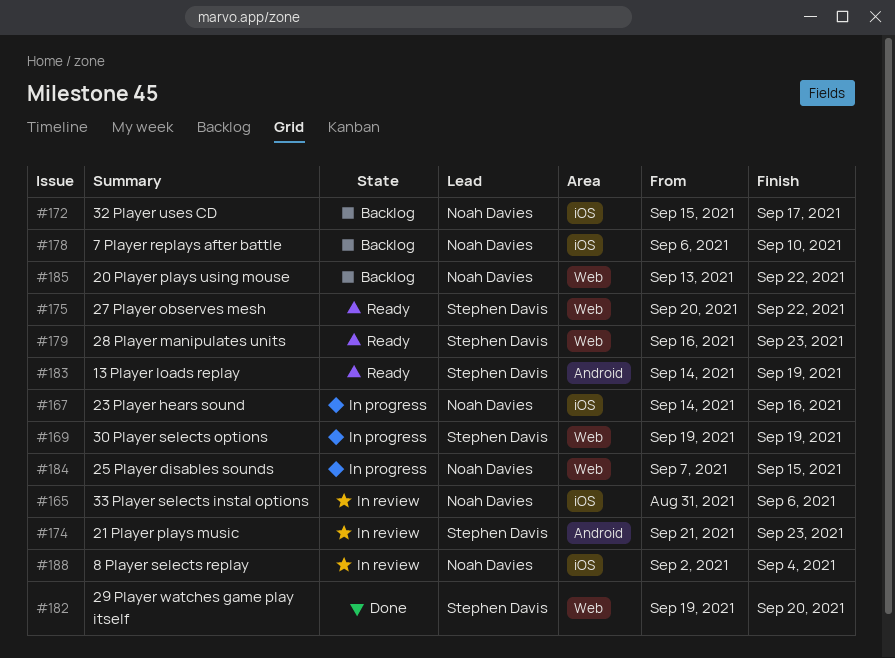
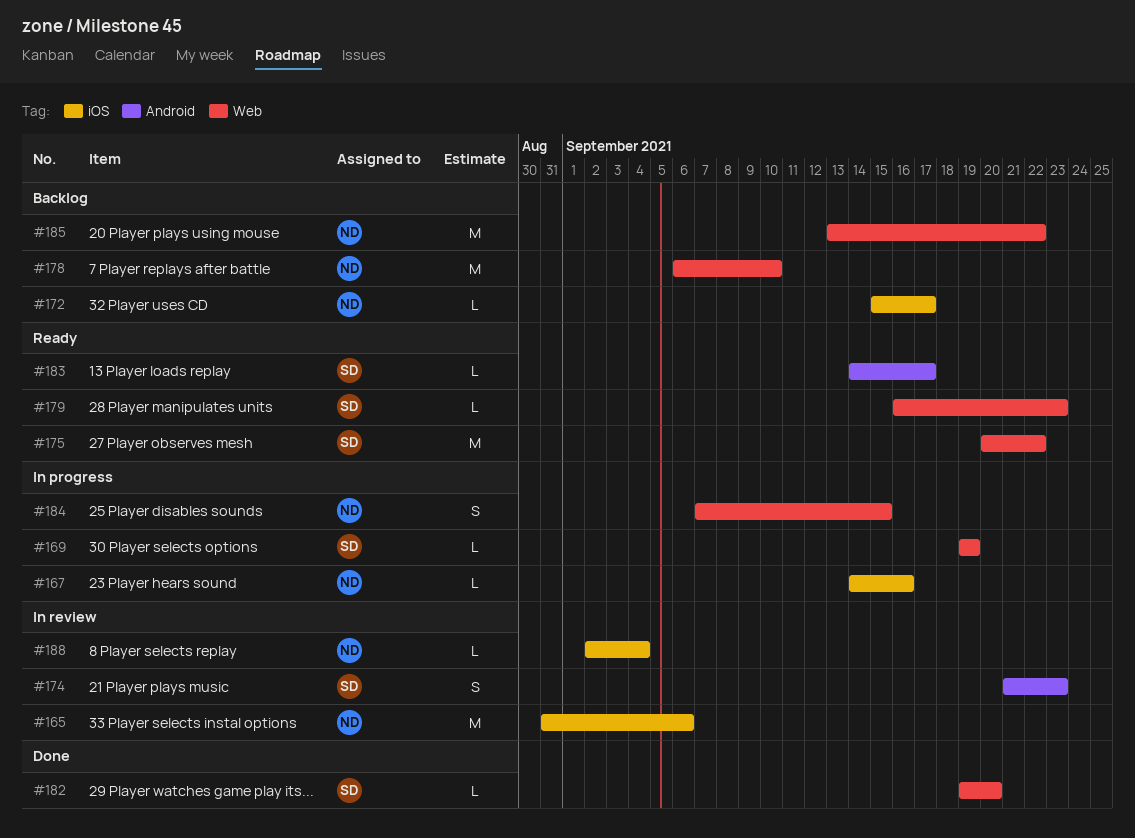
#178, label: iOS -> Web
#183, due: Sep 19 -> Sep 17

